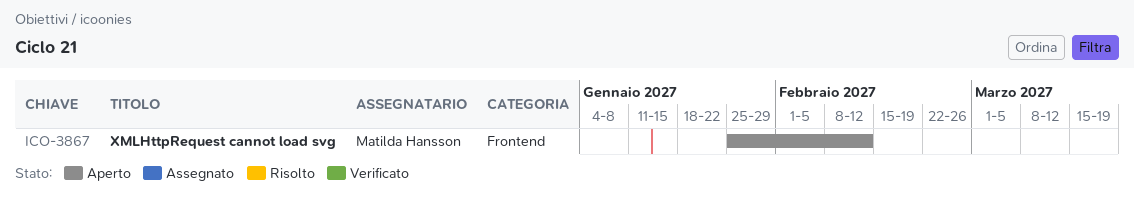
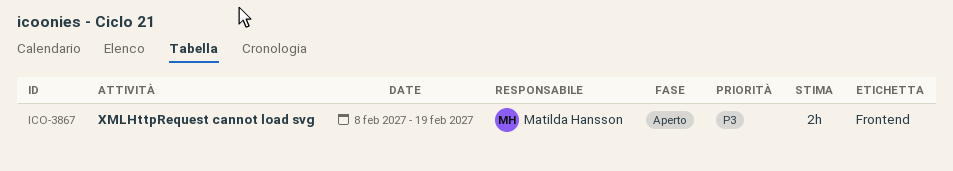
ICO-3867, start: Jan 25 -> Feb 8
ICO-3867, due: Feb 12 -> Feb 19

